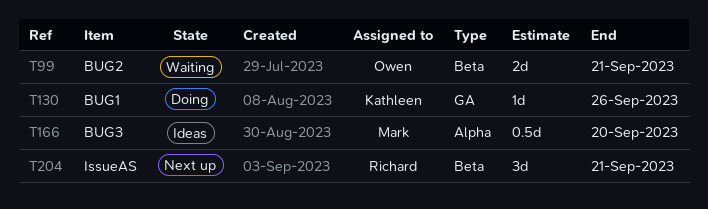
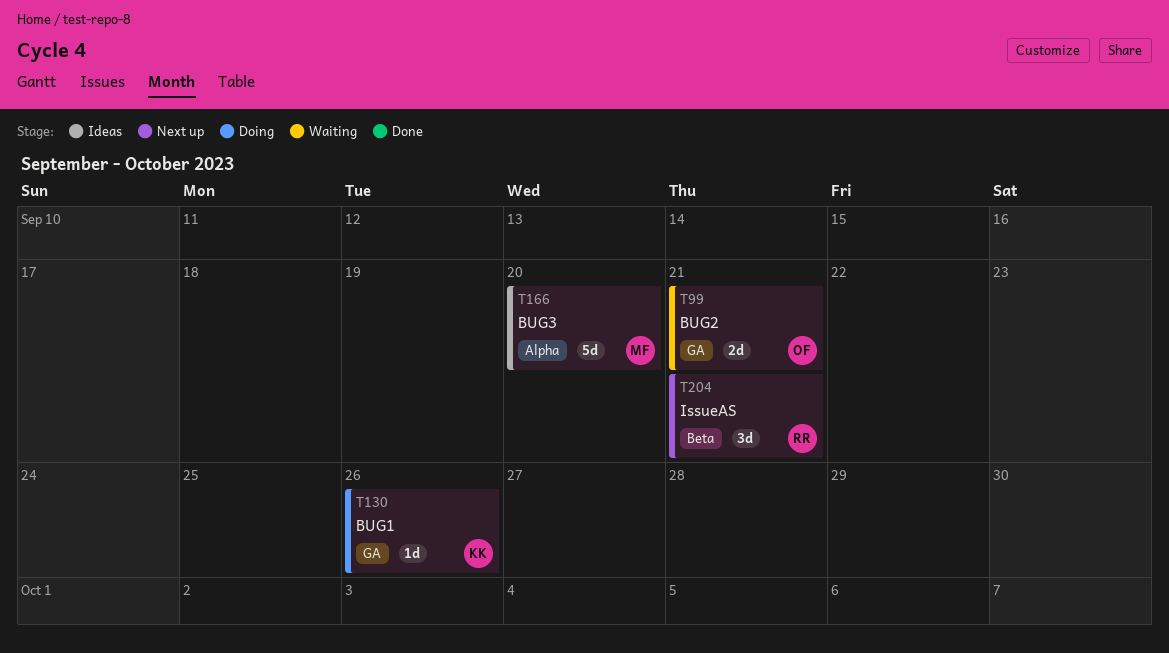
T99, label: Beta -> GA
T166, estimate: 0.5d -> 5d

